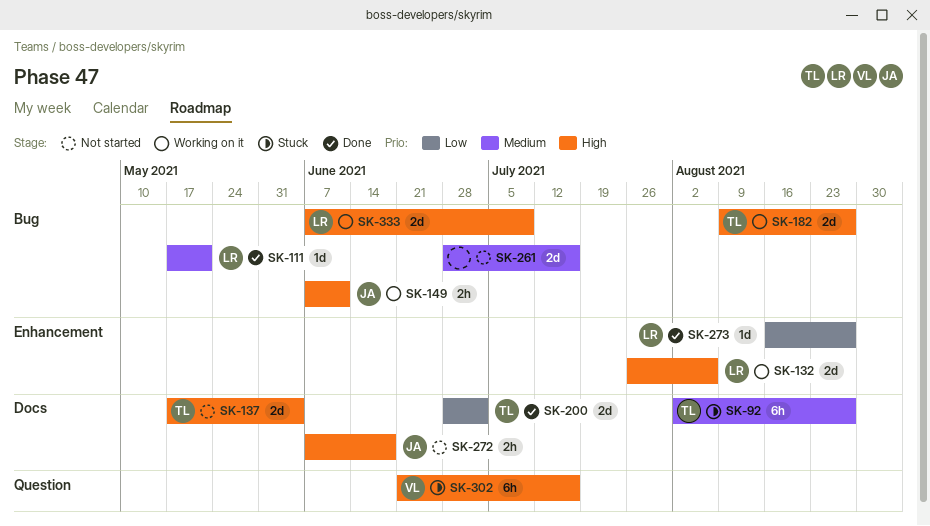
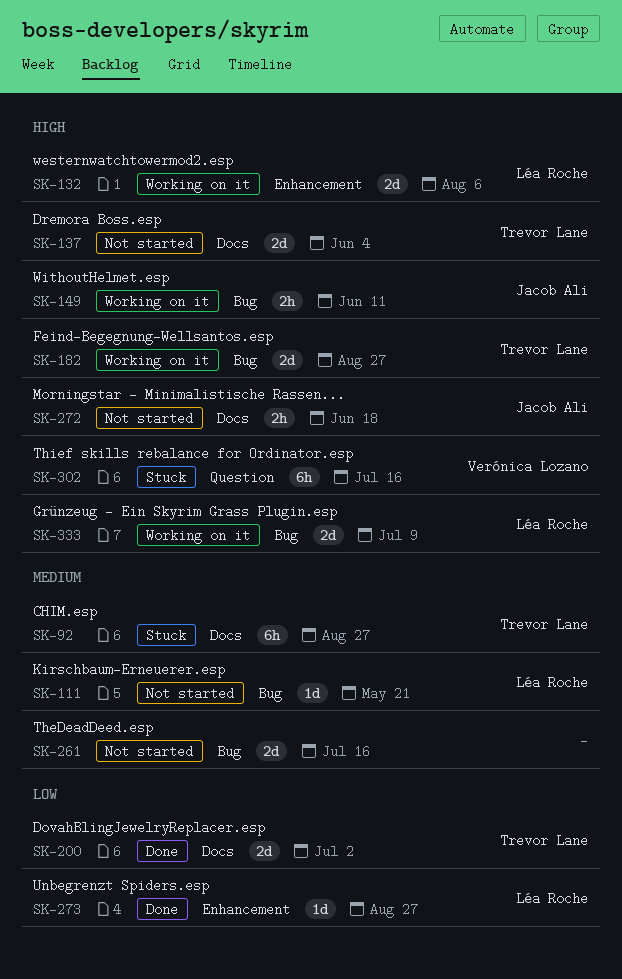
SK-111, status: Done -> Not started

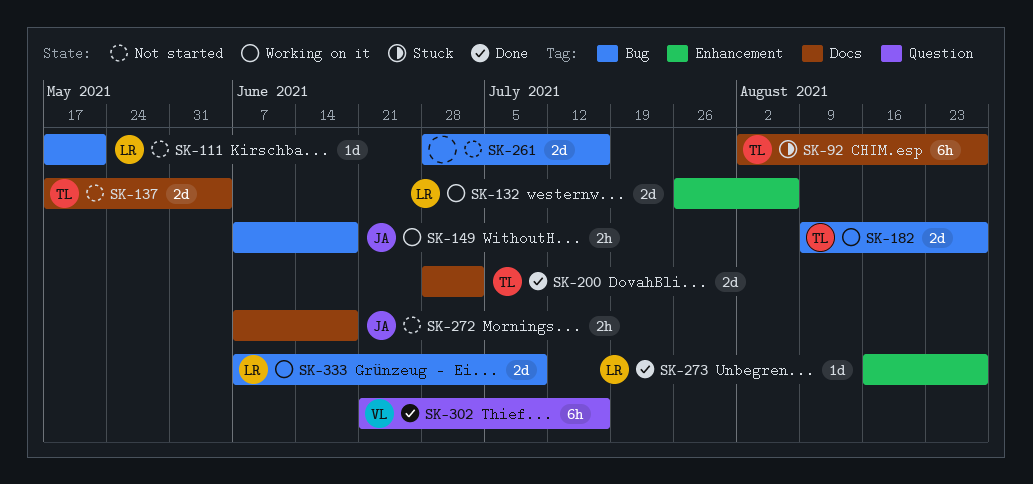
SK-149, due: Jun 11 -> Jun 18
SK-302, status: Stuck -> Done

